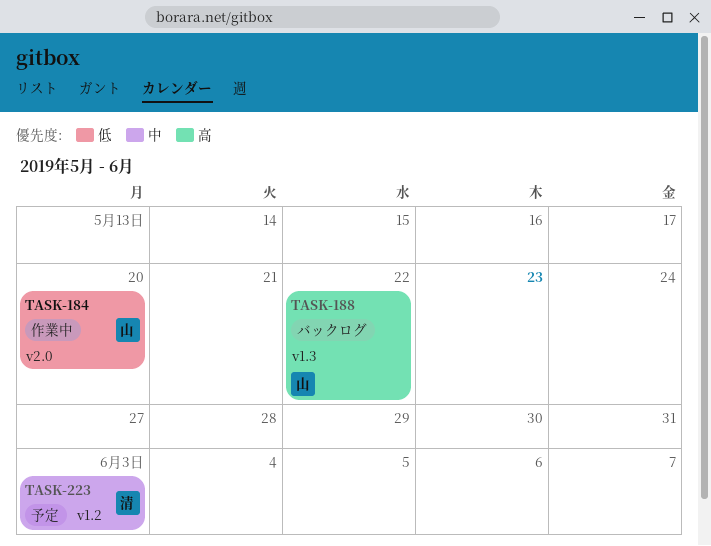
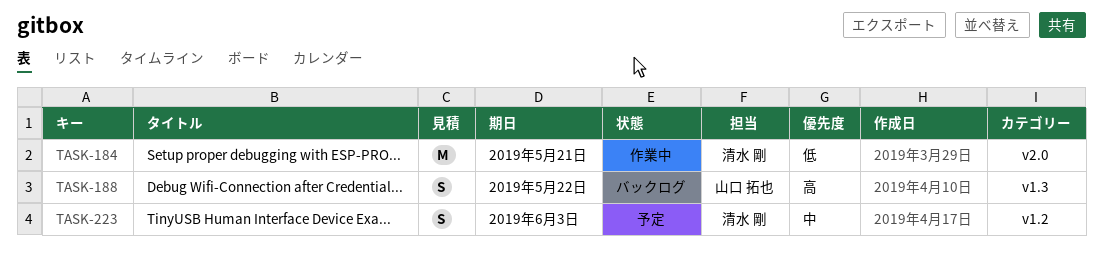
TASK-184, owner: 山口 拓也 -> 清水 剛
TASK-184, due: May 20 -> May 21

